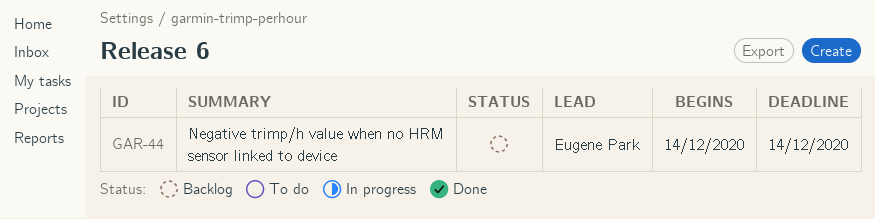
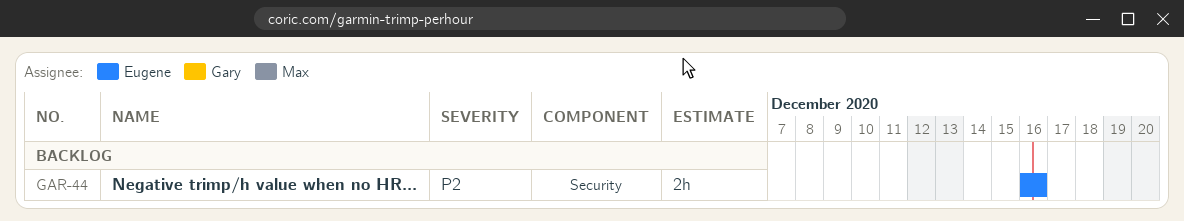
GAR-44, start: Dec 14 -> Dec 16
GAR-44, due: Dec 14 -> Dec 16

